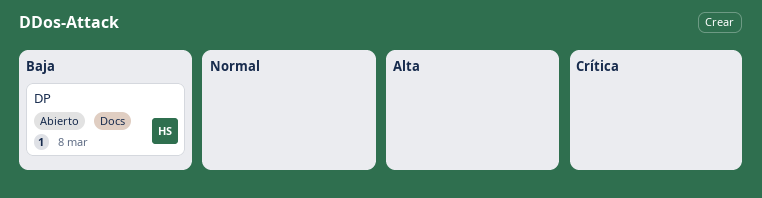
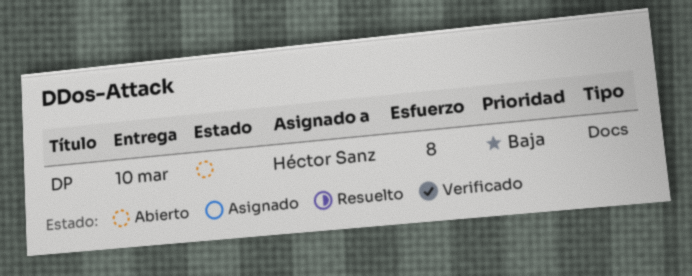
DP, estimate: 1 -> 8
DP, due: Mar 8 -> Mar 10

